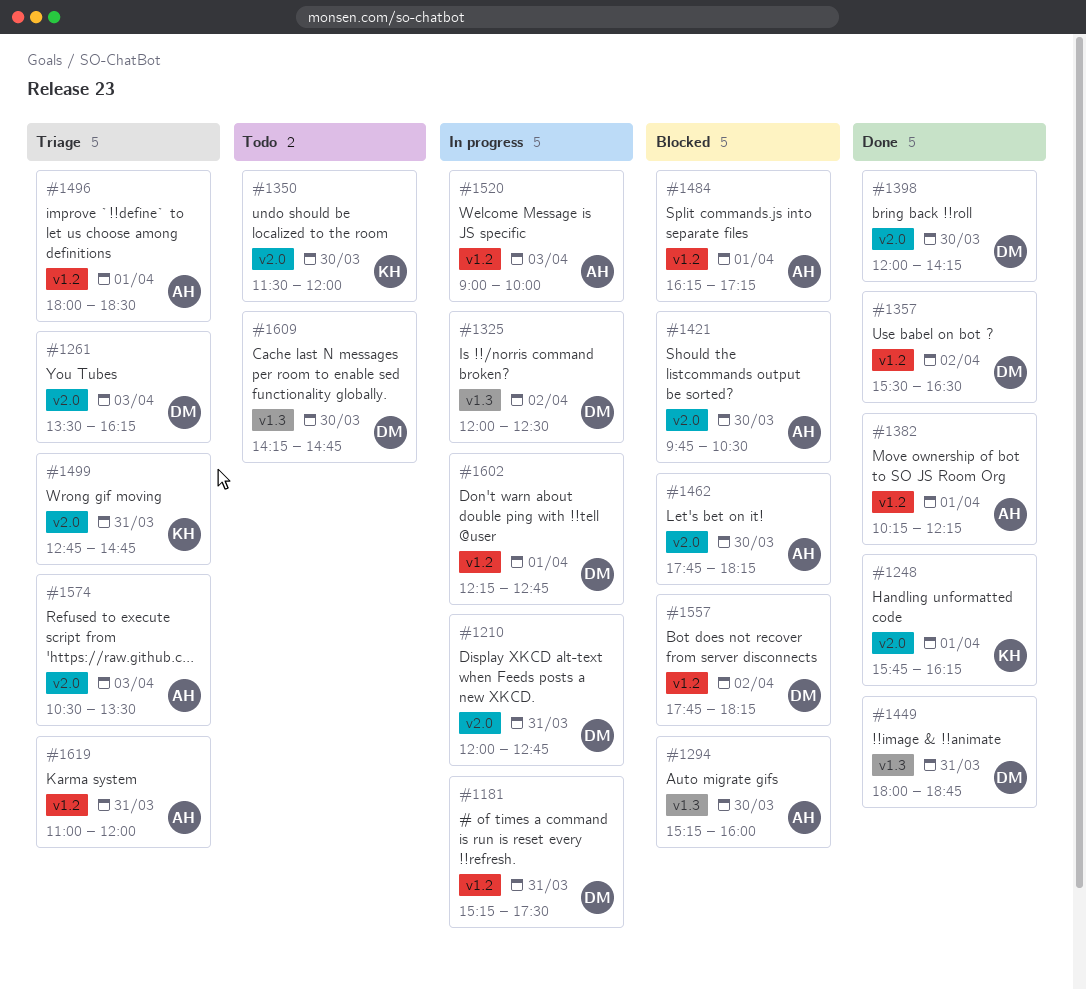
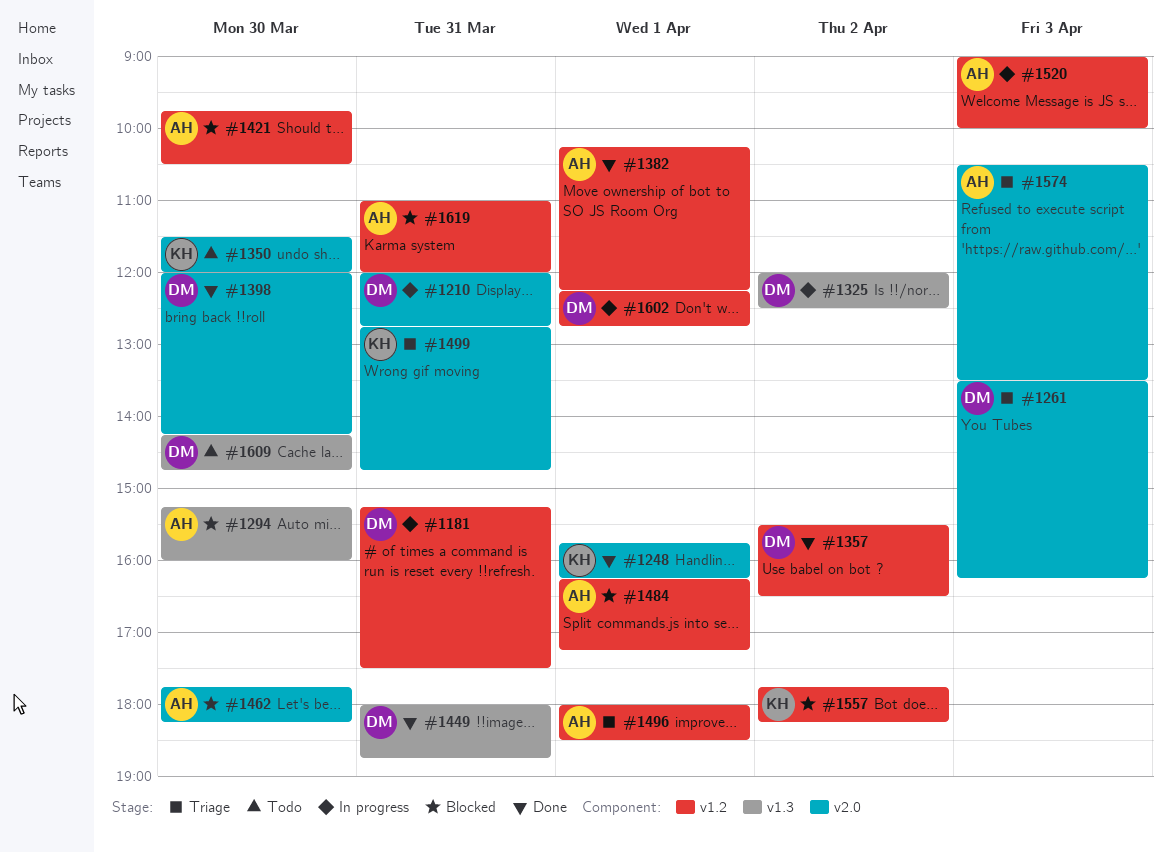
#1421, label: v2.0 -> v1.2
#1557, owner: DM -> KH
#1619, status: Triage -> Blocked

